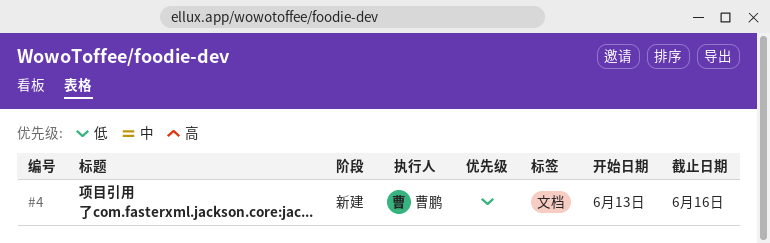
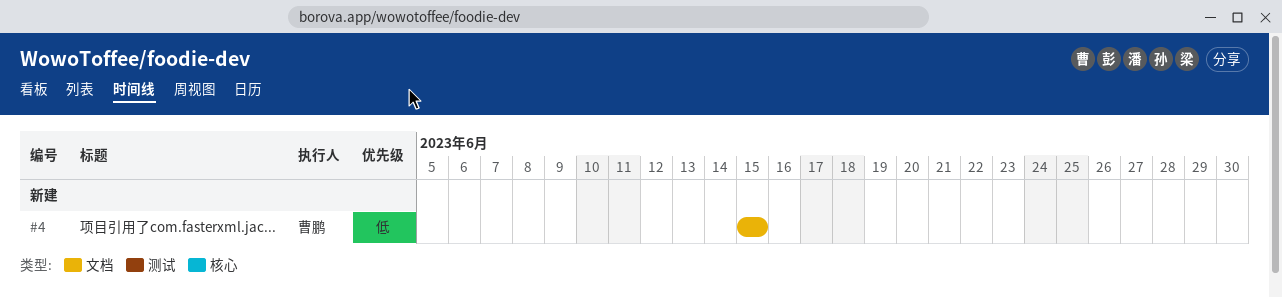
#4, start: Jun 13 -> Jun 15
#4, due: Jun 16 -> Jun 15

